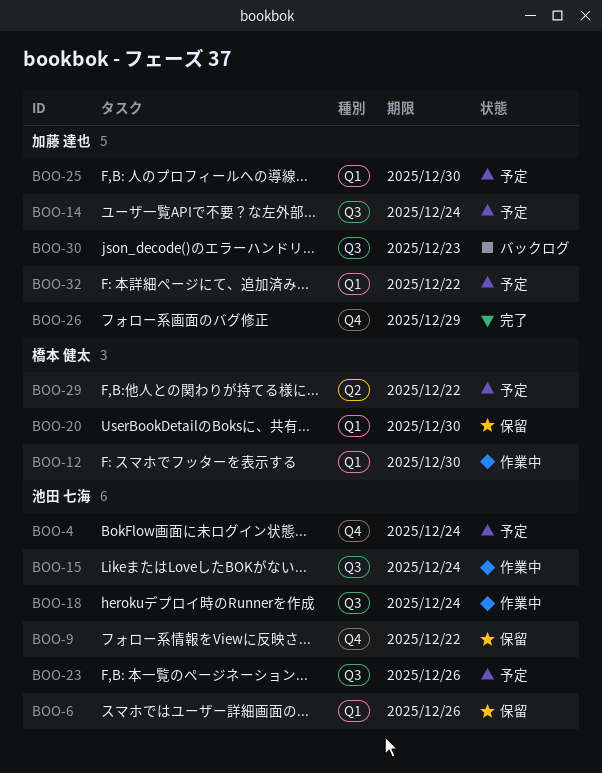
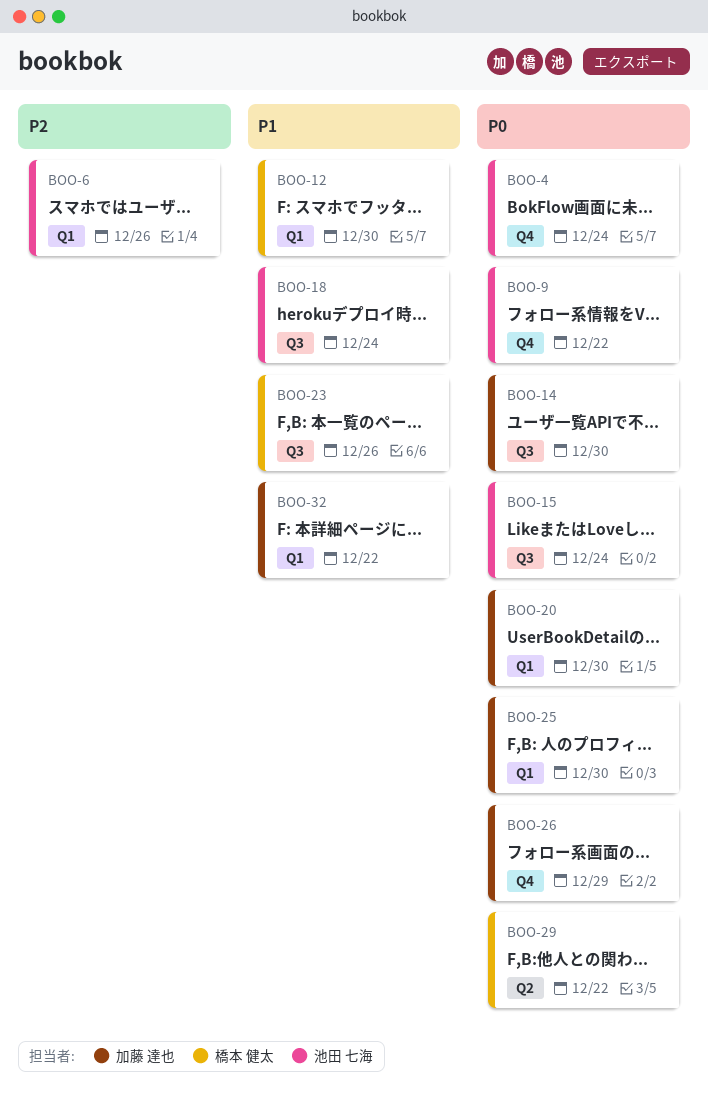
BOO-14, due: Dec 24 -> Dec 30
BOO-20, owner: 橋本 健太 -> 加藤 達也
BOO-23, owner: 池田 七海 -> 橋本 健太
BOO-30: present -> none

